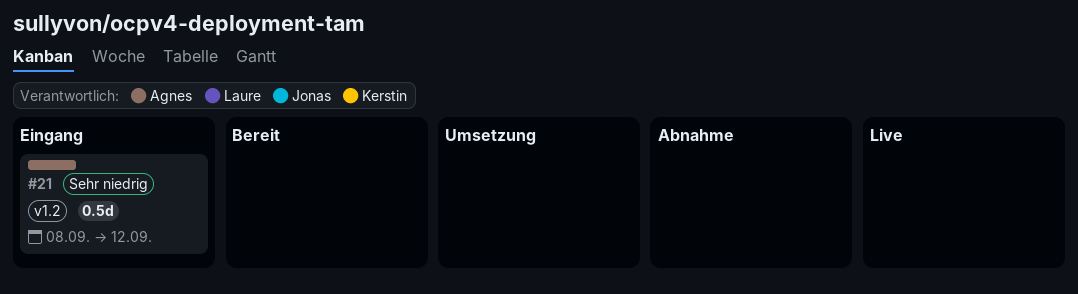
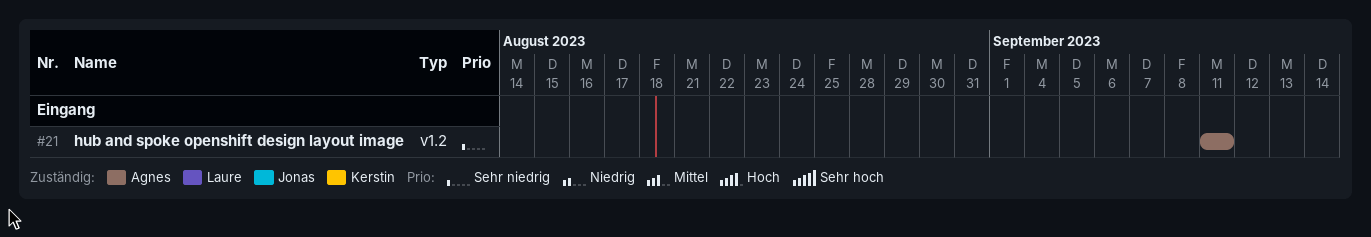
#21, start: Sep 8 -> Sep 11
#21, due: Sep 12 -> Sep 11

